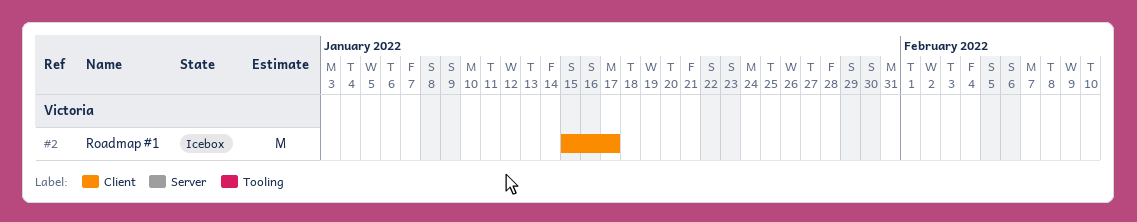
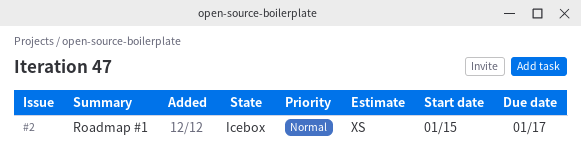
#2, estimate: M -> XS

